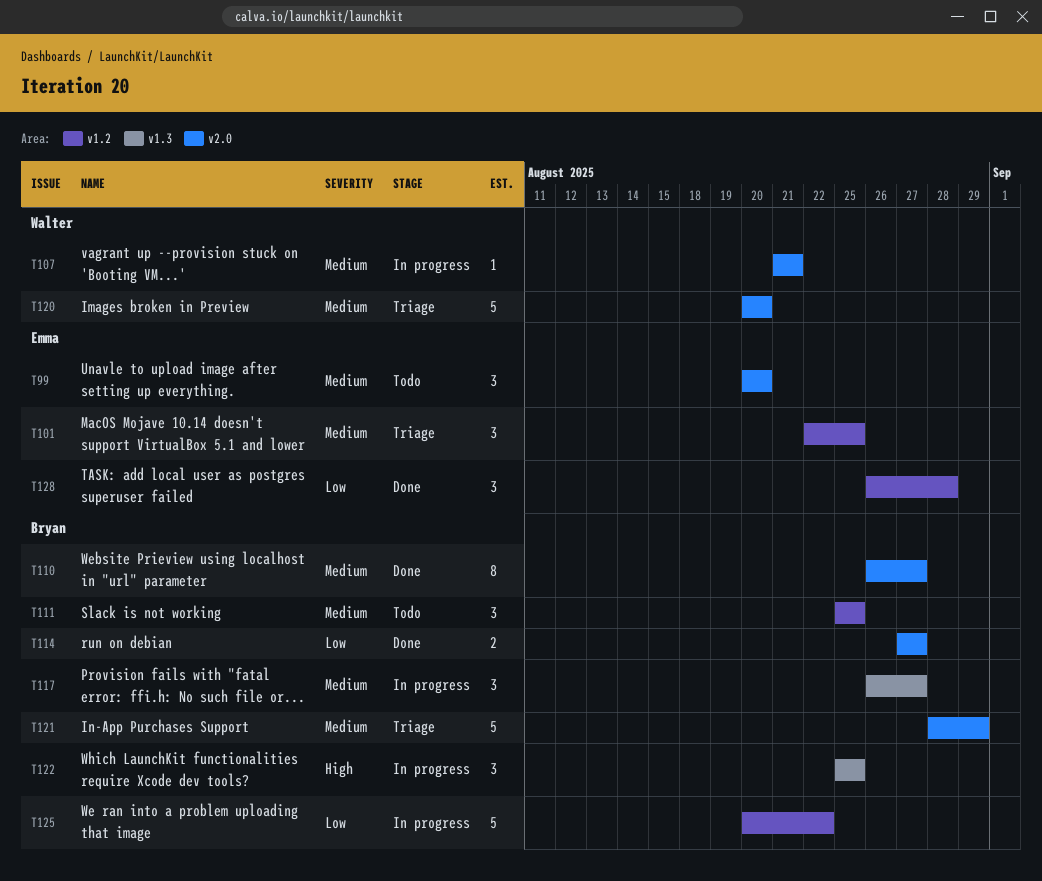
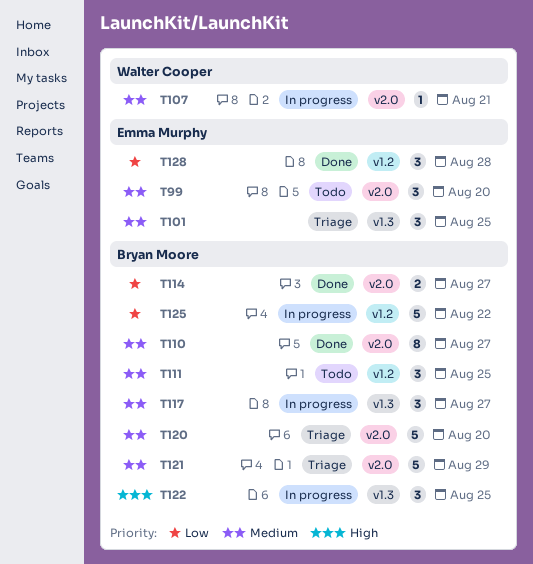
T101, label: v1.2 -> v1.3
T120, owner: Walter Cooper -> Bryan Moore

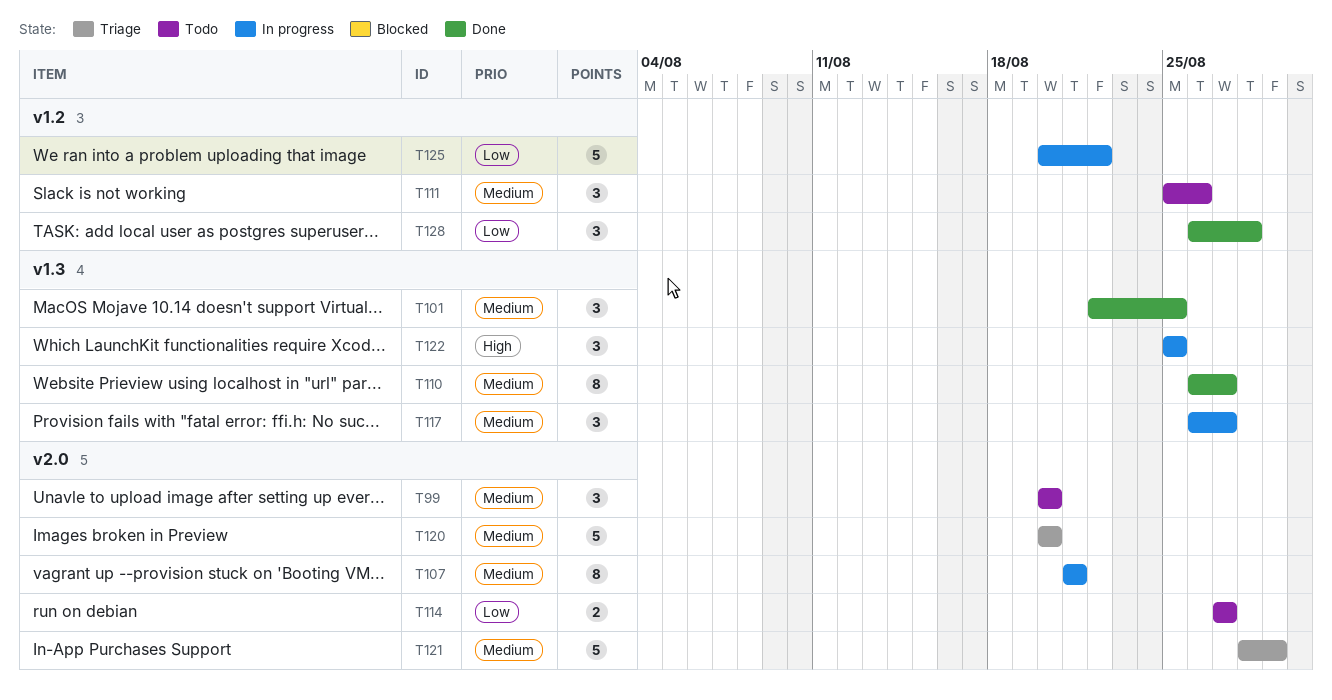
T101, status: Triage -> Done
T107, estimate: 1 -> 8
T110, label: v2.0 -> v1.3
T111, due: Aug 25 -> Aug 26
T114, status: Done -> Todo

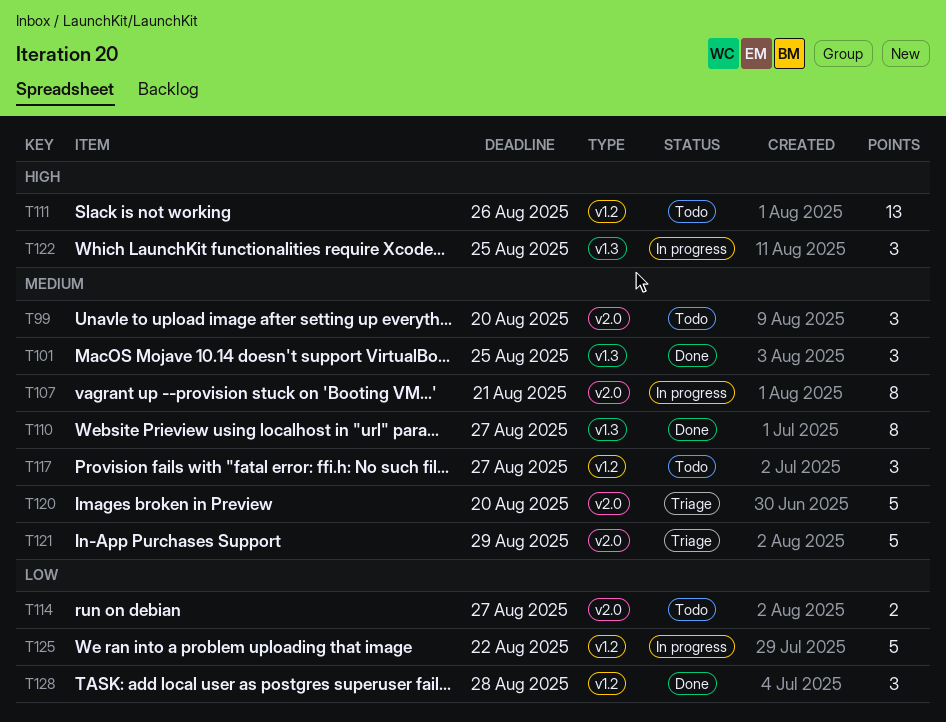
T111, priority: Medium -> High
T111, estimate: 3 -> 13
T117, status: In progress -> Todo
T117, label: v1.3 -> v1.2

